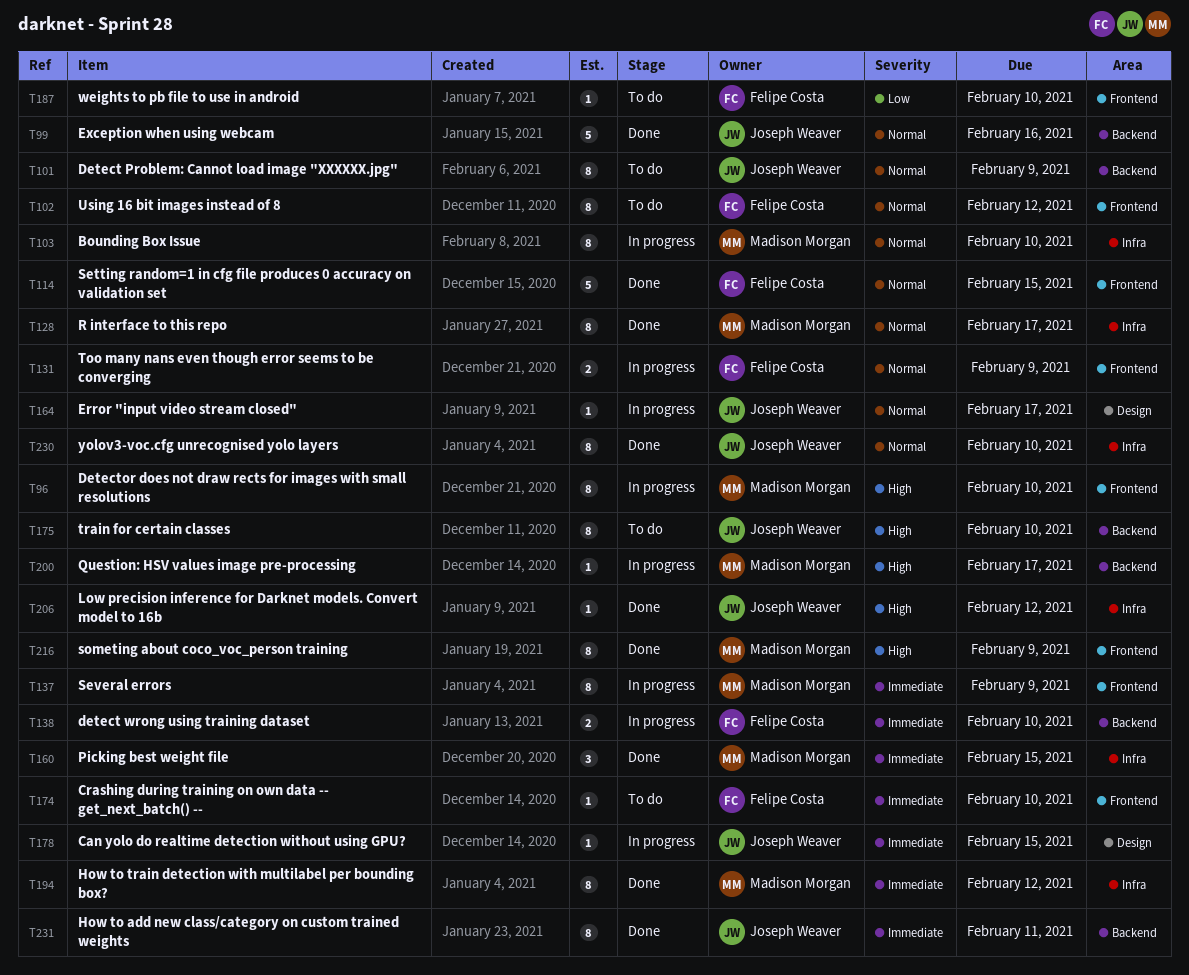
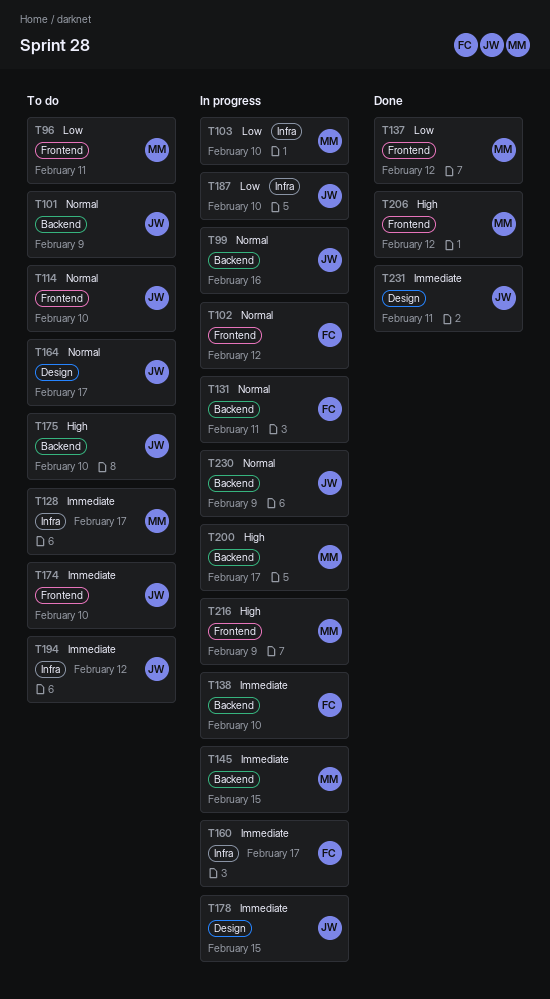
T96, status: In progress -> To do
T96, priority: High -> Low
T96, due: Feb 10 -> Feb 11
T99, status: Done -> In progress
T102, status: To do -> In progress
T103, priority: Normal -> Low
T114, status: Done -> To do
T114, owner: Felipe Costa -> Joseph Weaver
T114, due: Feb 15 -> Feb 10
T128, status: Done -> To do
T128, priority: Normal -> Immediate
T131, label: Frontend -> Backend
T131, due: Feb 9 -> Feb 11
T137, status: In progress -> Done
T137, priority: Immediate -> Low
T137, due: Feb 9 -> Feb 12
T145: none -> present
T160, status: Done -> In progress
T160, owner: Madison Morgan -> Felipe Costa
T160, due: Feb 15 -> Feb 17
T164, status: In progress -> To do
T174, owner: Felipe Costa -> Joseph Weaver
T187, status: To do -> In progress
T187, owner: Felipe Costa -> Joseph Weaver
T187, label: Frontend -> Infra
T194, status: Done -> To do
T194, owner: Madison Morgan -> Joseph Weaver
T206, owner: Joseph Weaver -> Madison Morgan
T206, label: Infra -> Frontend
T216, status: Done -> In progress
T230, status: Done -> In progress
T230, label: Infra -> Backend
T230, due: Feb 10 -> Feb 9
T231, label: Backend -> Design

